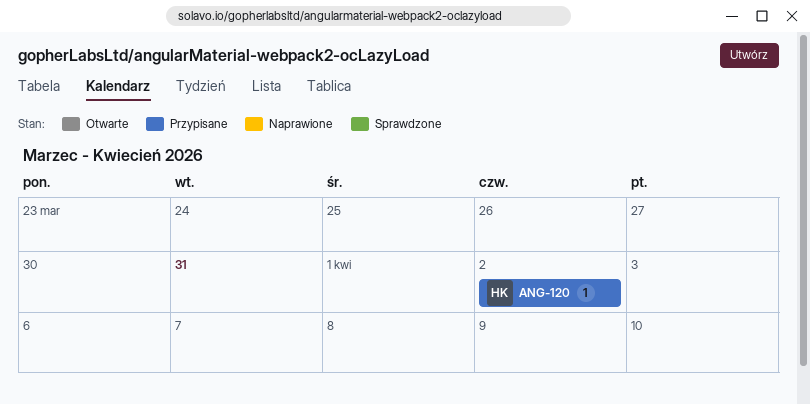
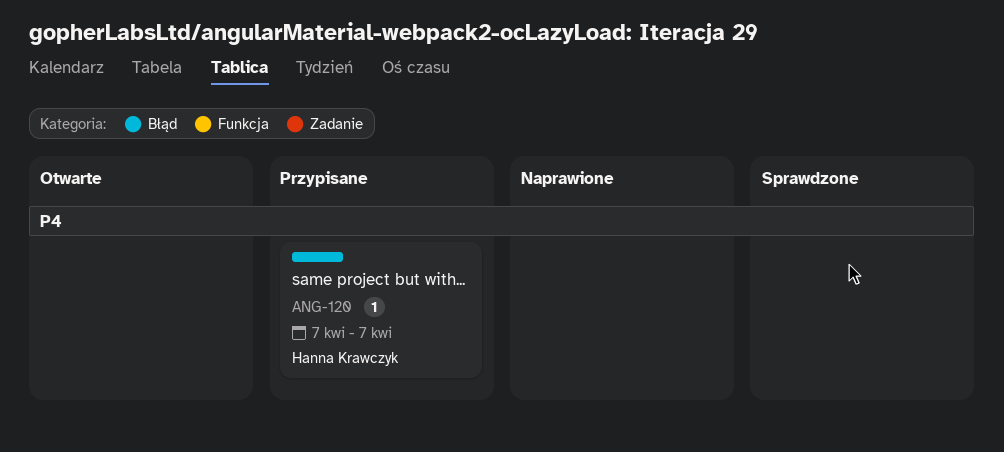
ANG-120, start: Apr 2 -> Apr 7
ANG-120, due: Apr 2 -> Apr 7

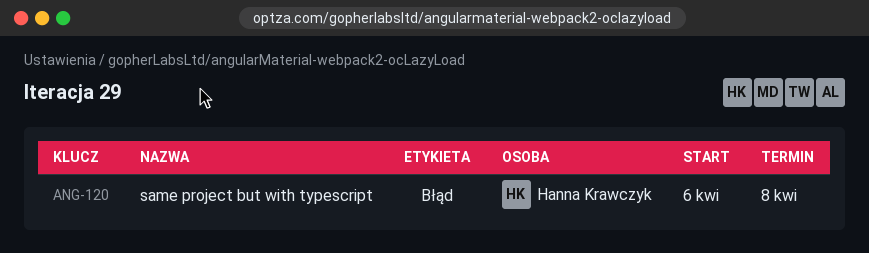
ANG-120, start: Apr 7 -> Apr 6
ANG-120, due: Apr 7 -> Apr 8

